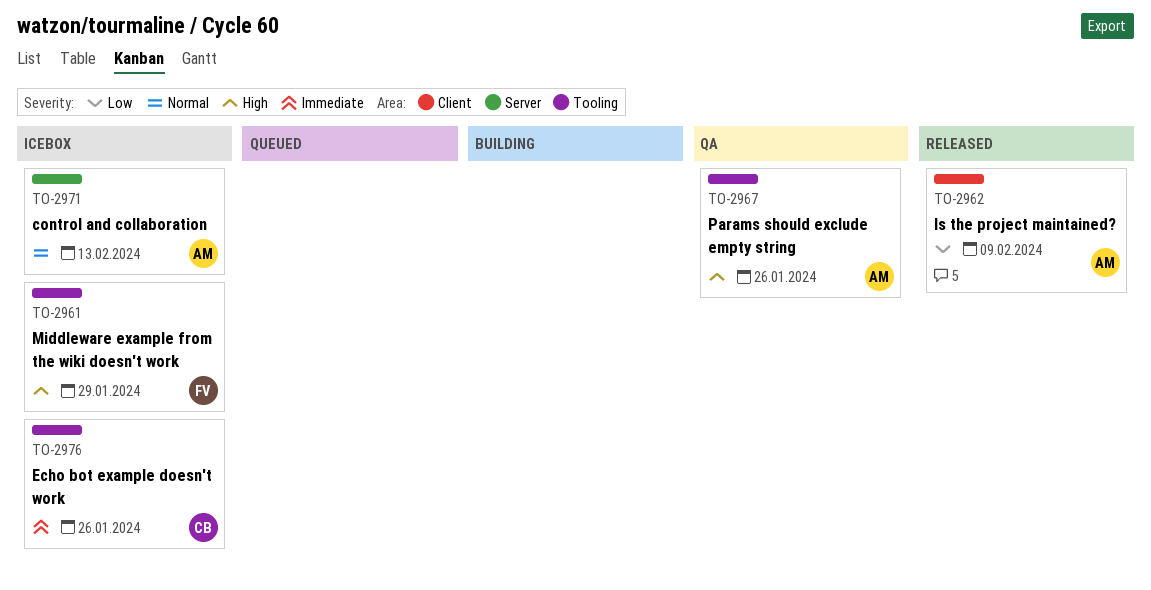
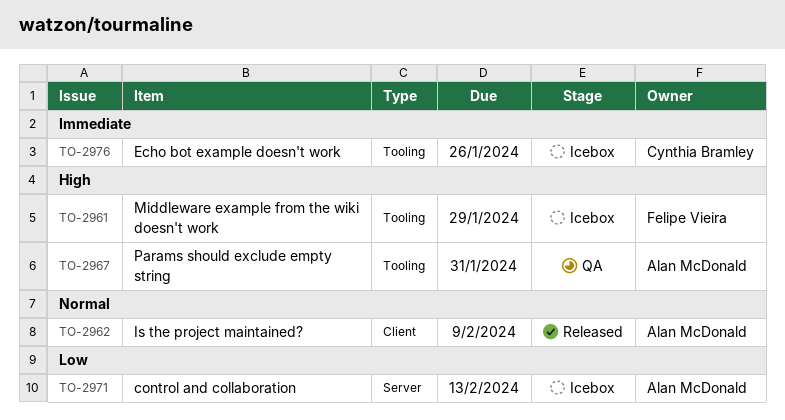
TO-2962, priority: Low -> Normal
TO-2967, due: Jan 26 -> Jan 31
TO-2971, priority: Normal -> Low

